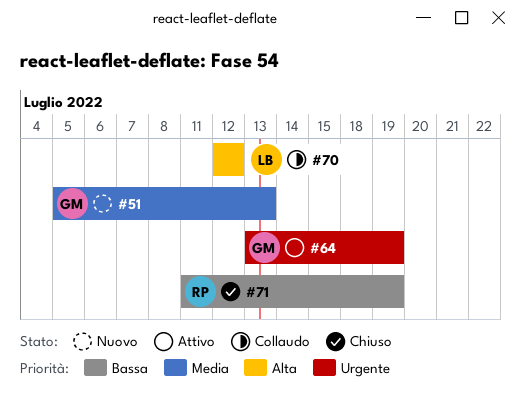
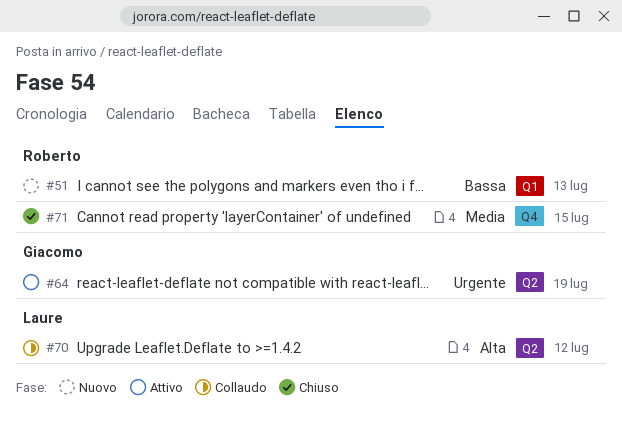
#51, owner: Giacomo -> Roberto
#51, priority: Media -> Bassa
#71, priority: Bassa -> Media
#71, due: Jul 19 -> Jul 15

